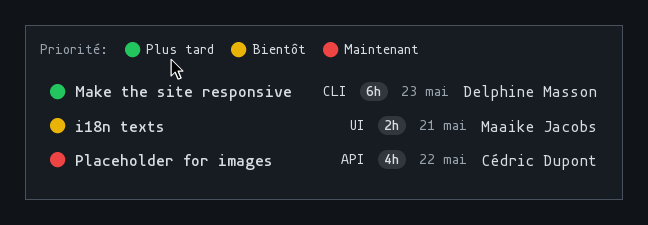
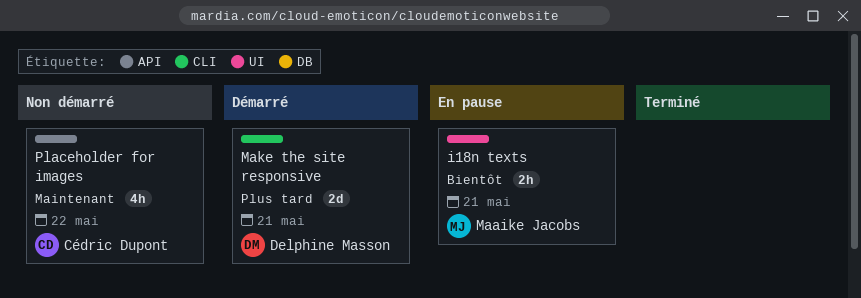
Make the site responsive, estimate: 6h -> 2d
Make the site responsive, due: May 23 -> May 21

